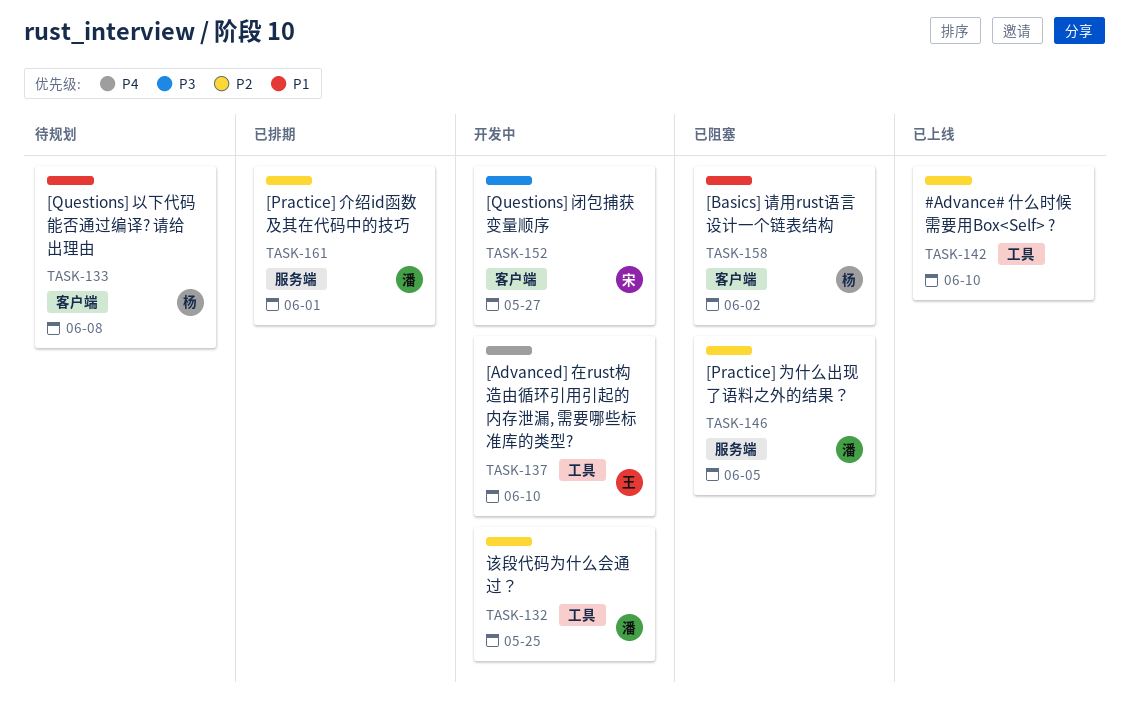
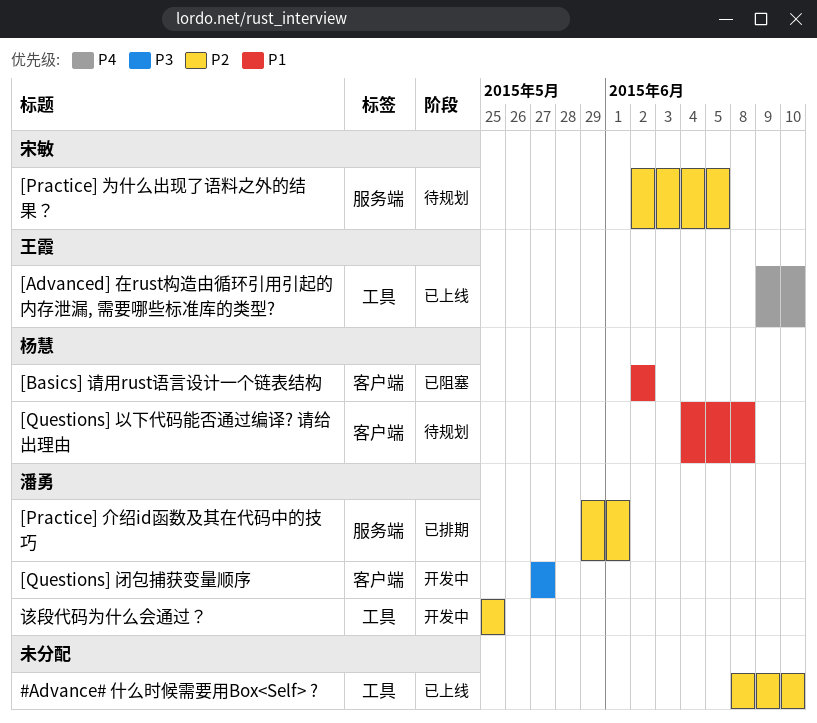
[Advanced] 在rust构造由循环引用引起的内存泄漏, 需要哪些标准库的类型?, status: 开发中 -> 已上线
[Practice] 为什么出现了语料之外的结果？, status: 已阻塞 -> 待规划
[Practice] 为什么出现了语料之外的结果？, owner: 潘勇 -> 宋敏
[Questions] 闭包捕获变量顺序, owner: 宋敏 -> 潘勇

